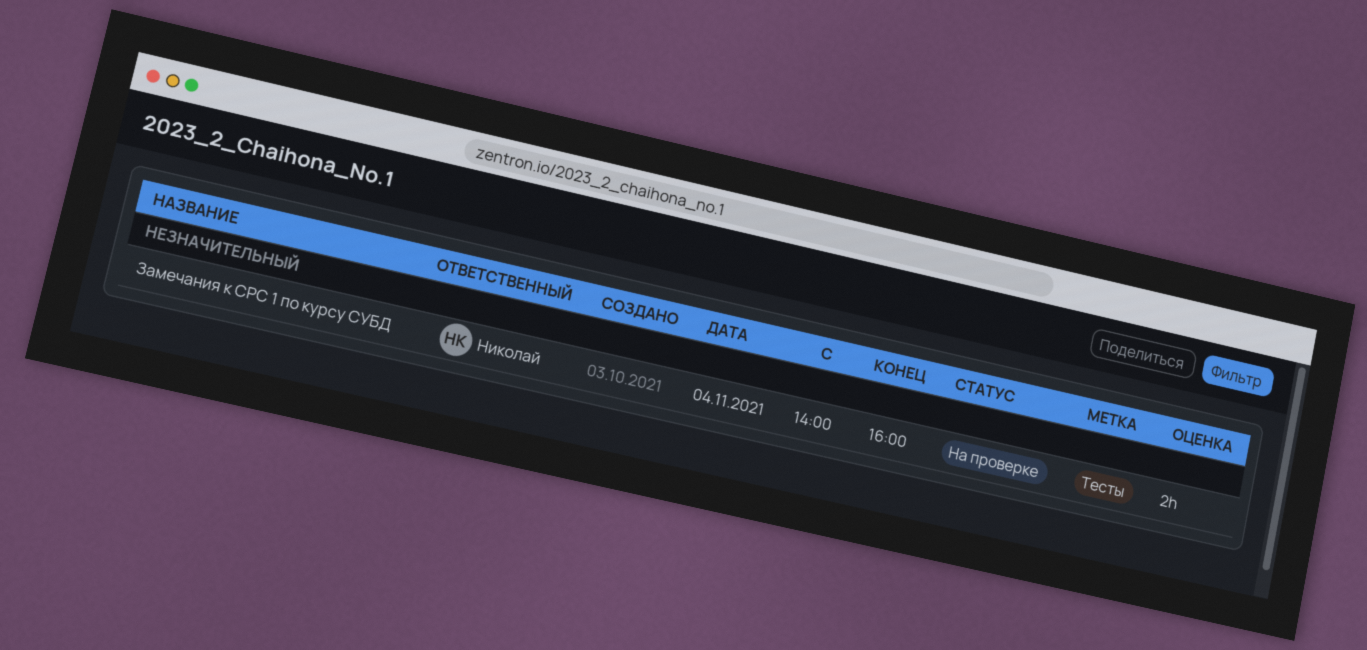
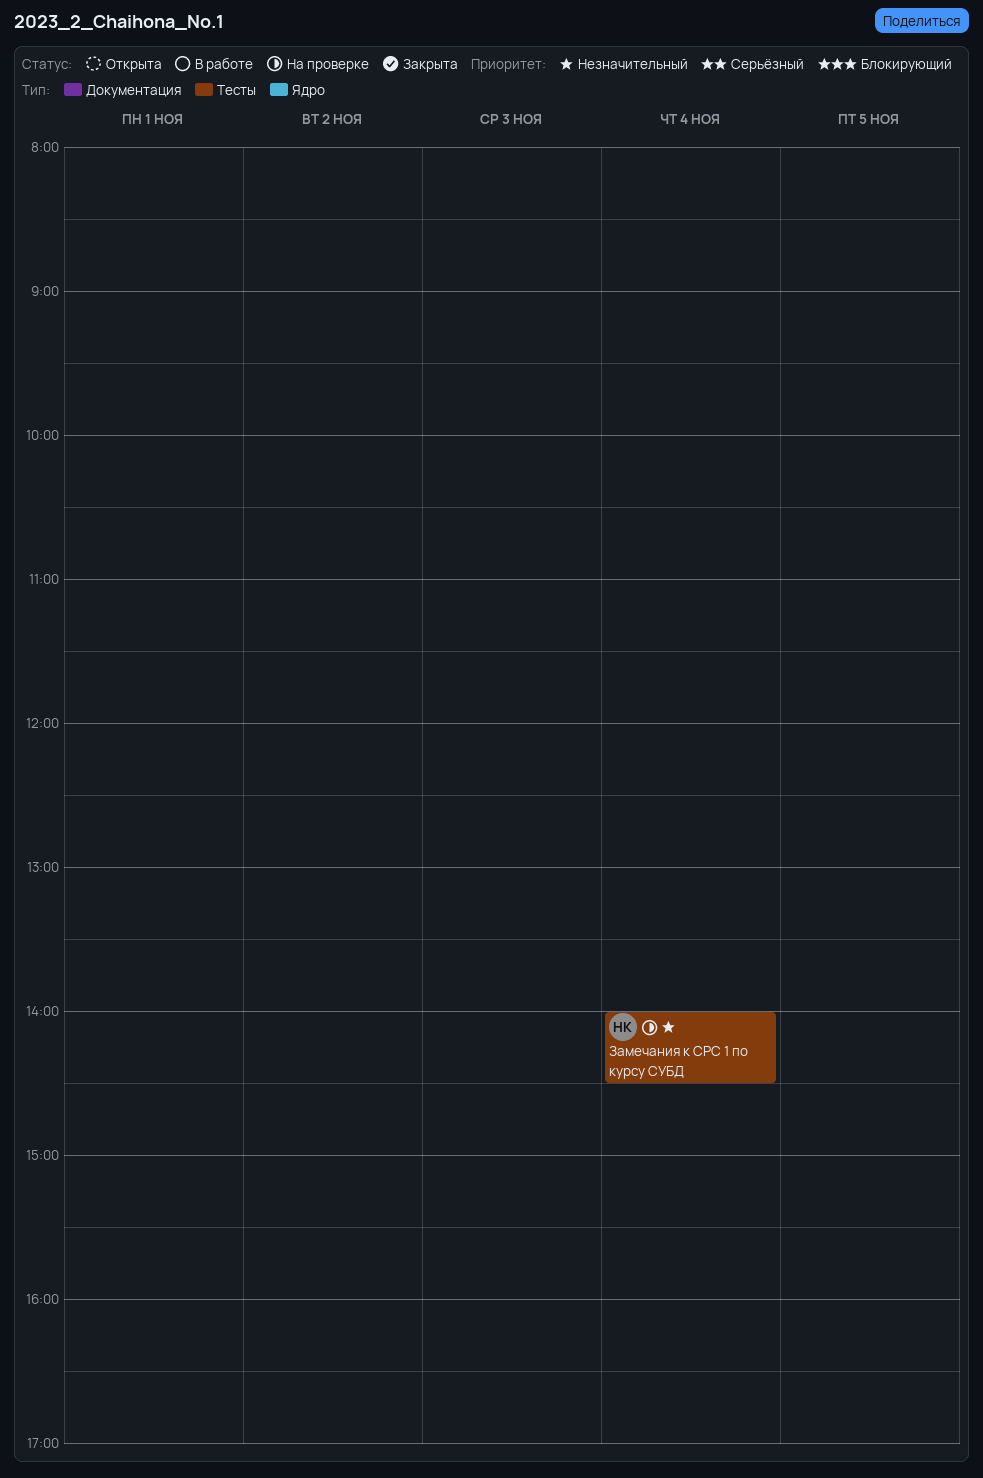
Замечания к СРС 1 по курсу СУБД, ends: 16:00 -> 14:30

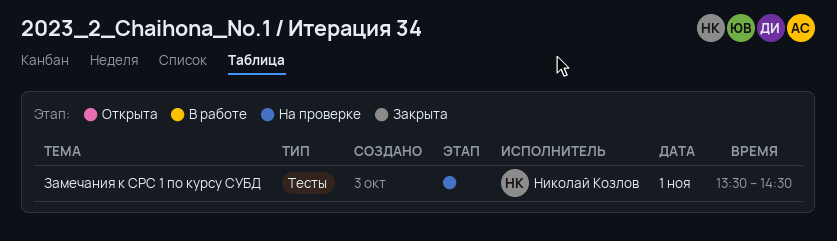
Замечания к СРС 1 по курсу СУБД, day: Nov 4 -> Nov 1
Замечания к СРС 1 по курсу СУБД, begins: 14:00 -> 13:30

